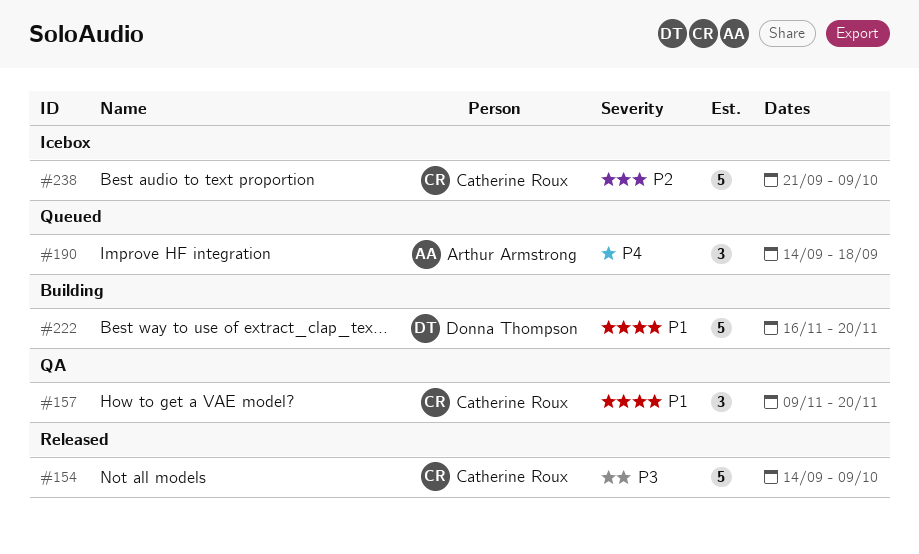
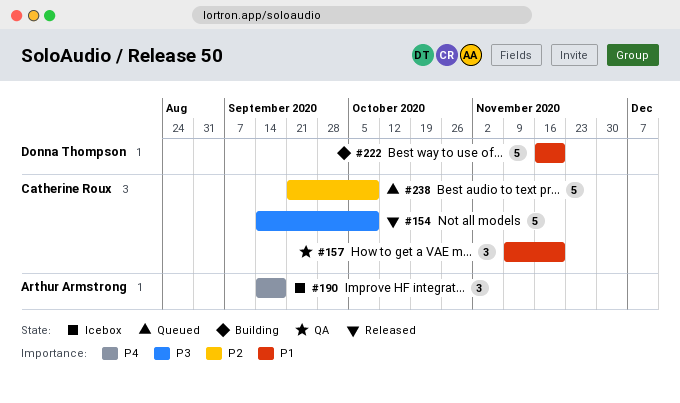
#190, status: Queued -> Icebox
#238, status: Icebox -> Queued

